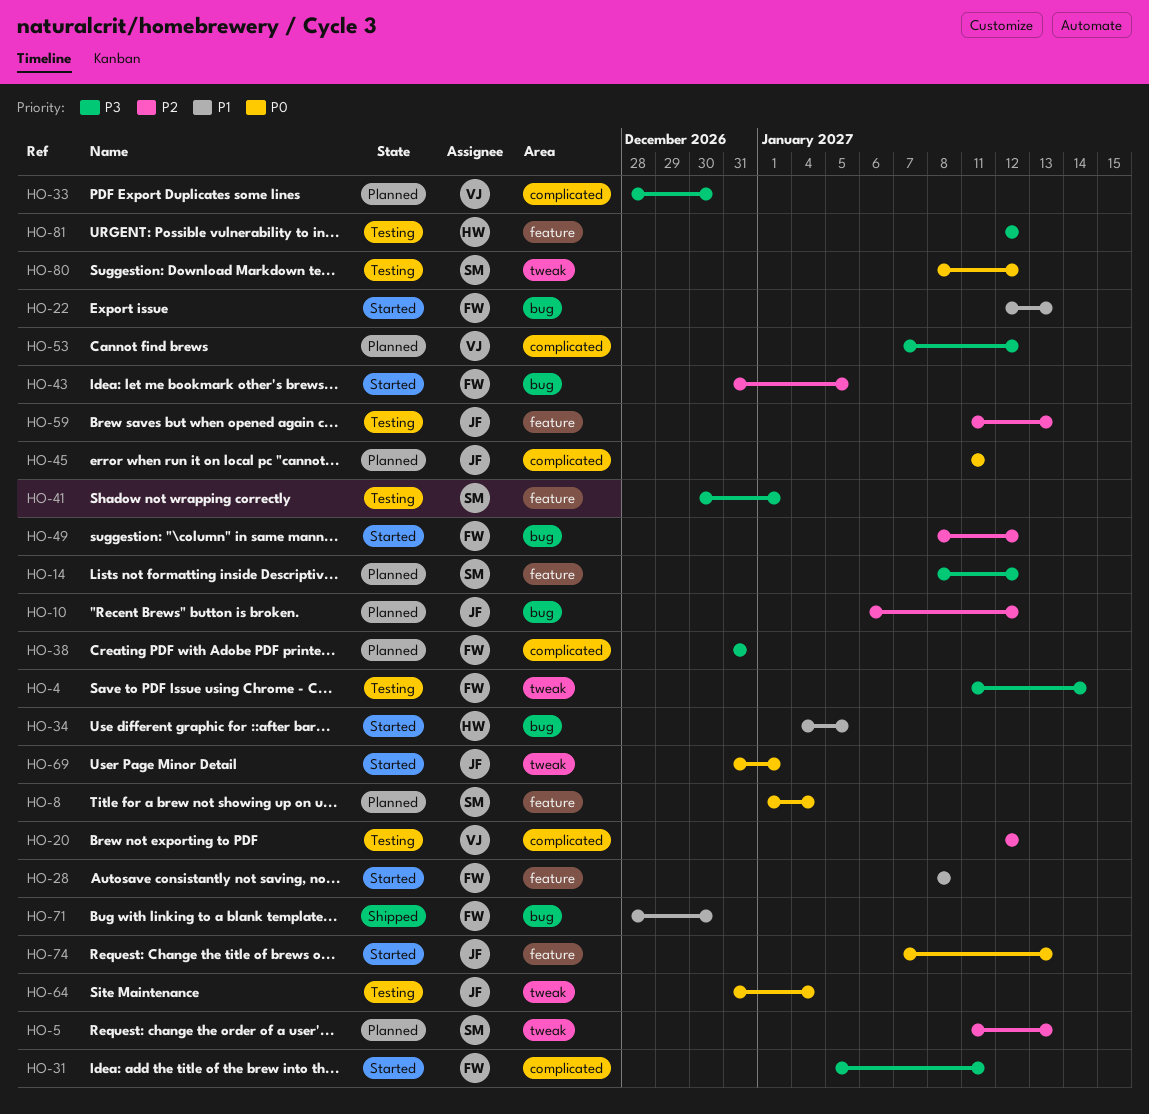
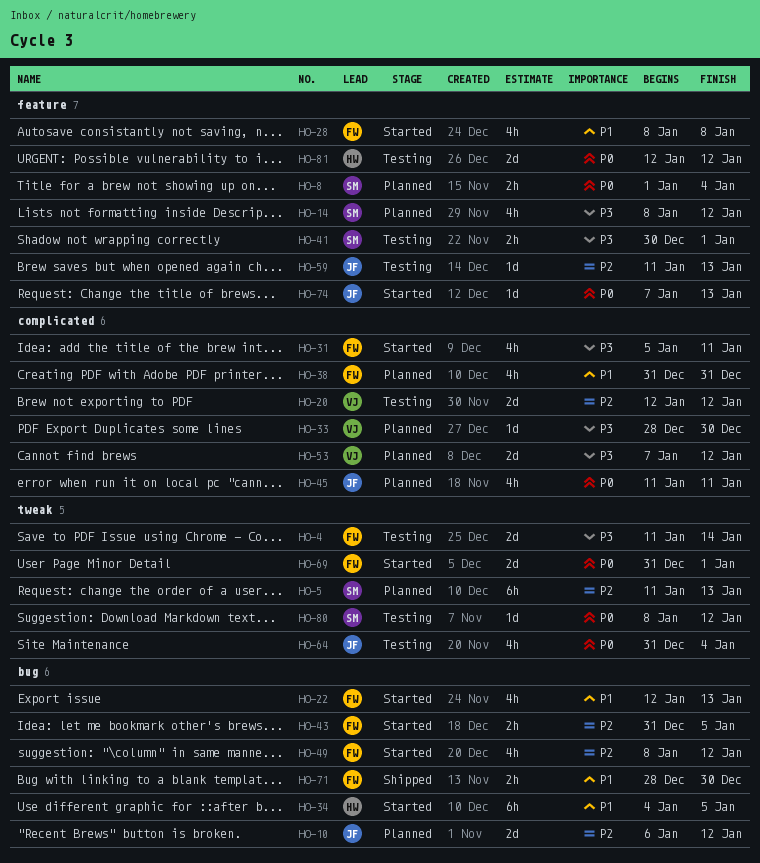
HO-38, priority: P3 -> P1
HO-69, owner: JF -> FW
HO-81, priority: P3 -> P0

